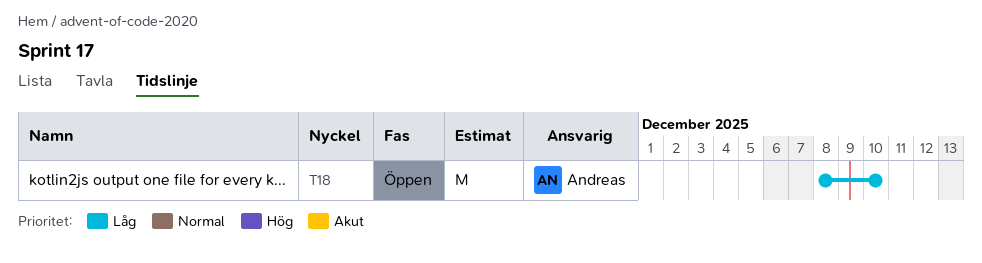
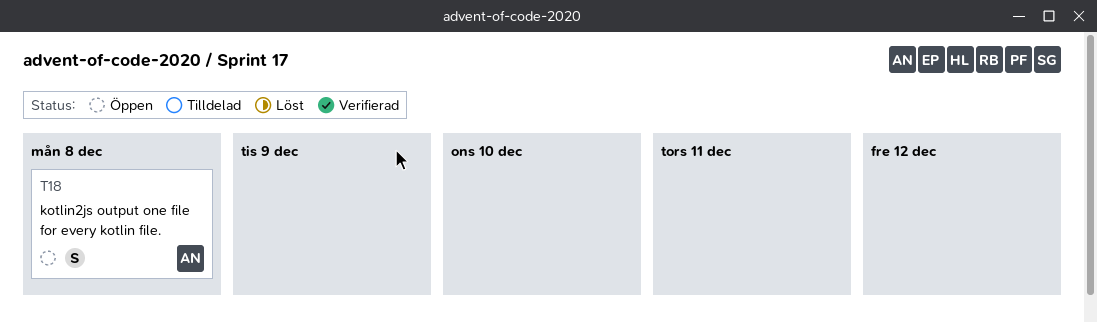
T18, estimate: M -> S
T18, due: Dec 10 -> Dec 8

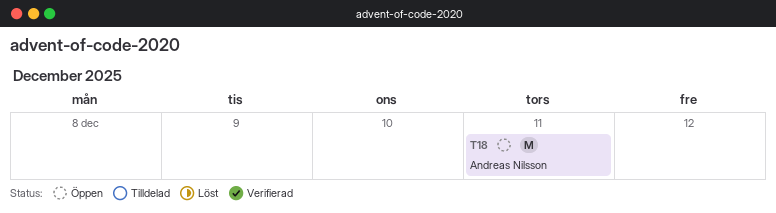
T18, estimate: S -> M
T18, due: Dec 8 -> Dec 11

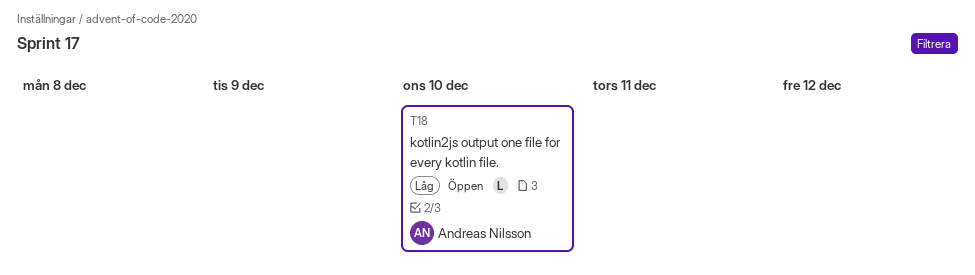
T18, estimate: M -> L
T18, due: Dec 11 -> Dec 10

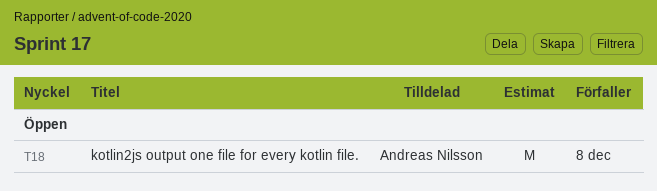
T18, estimate: L -> M
T18, due: Dec 10 -> Dec 8

